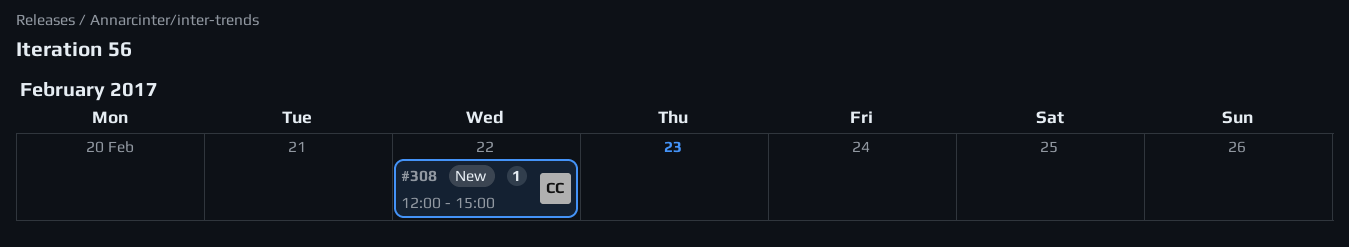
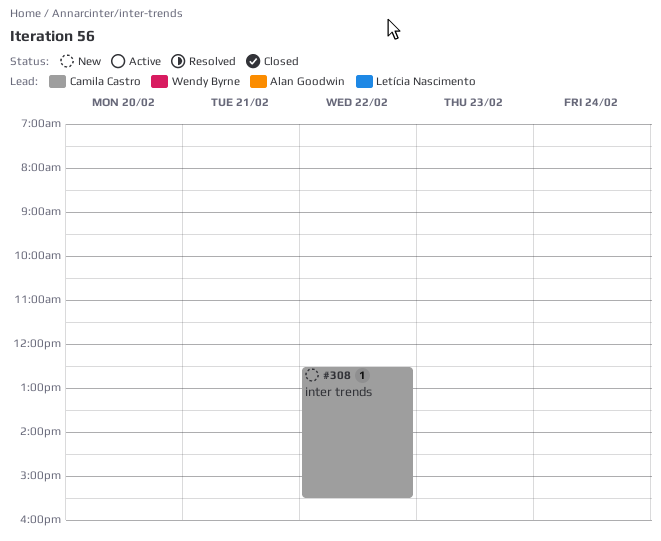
#308, begins: 12:00 -> 12:30
#308, ends: 15:00 -> 15:30

